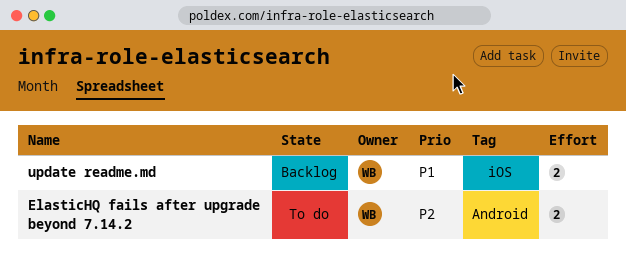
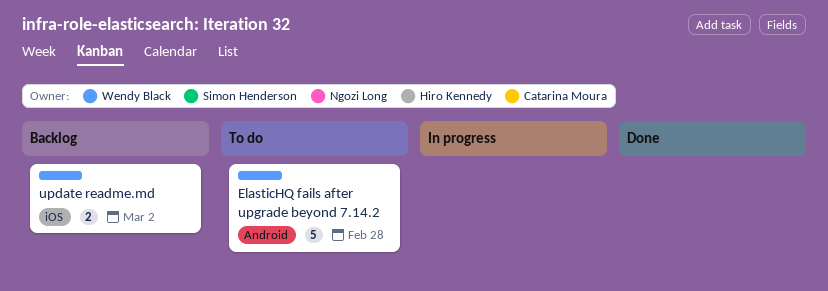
ElasticHQ fails after upgrade beyond 7.14.2, estimate: 2 -> 5

